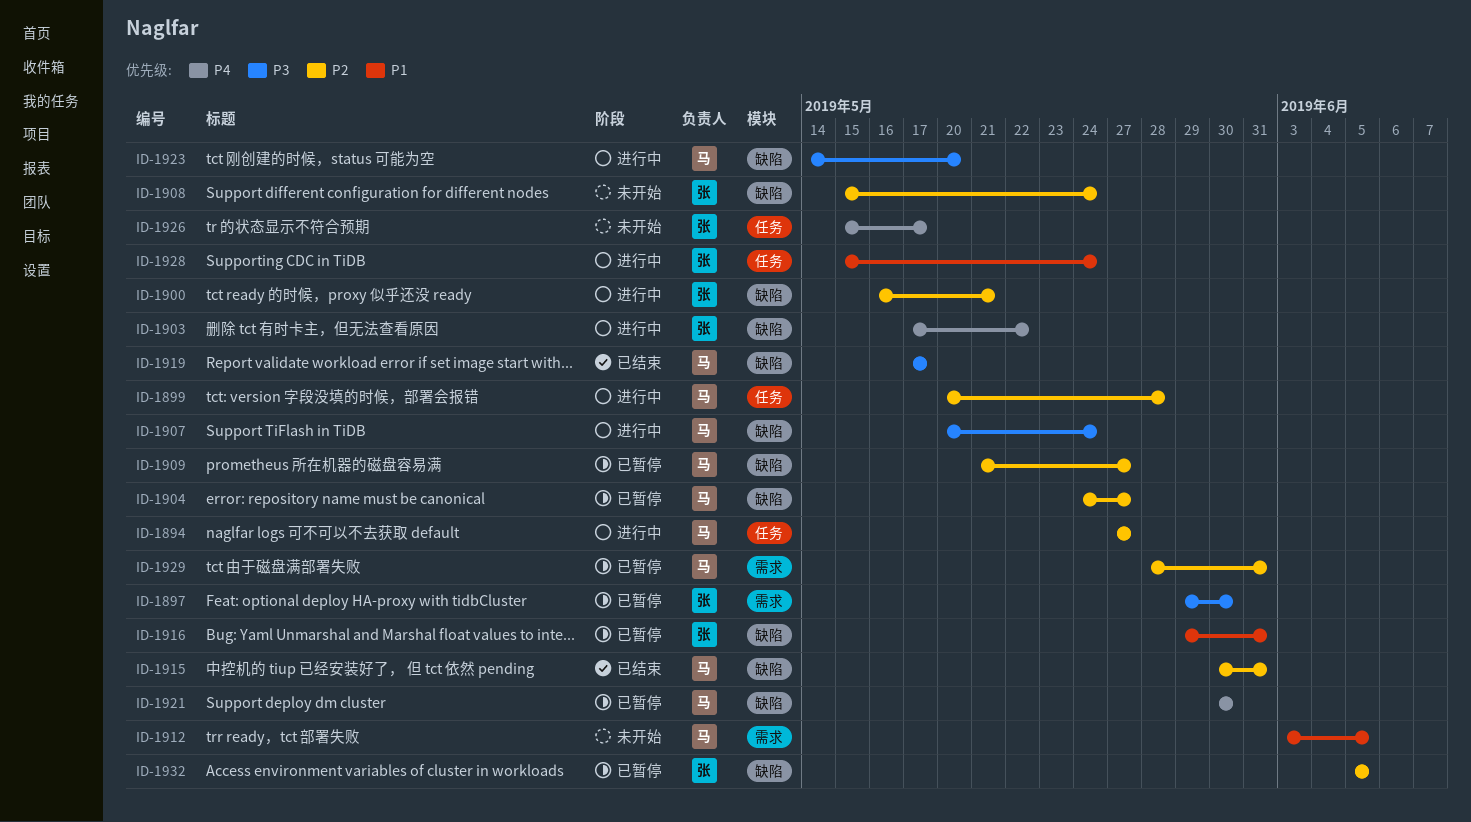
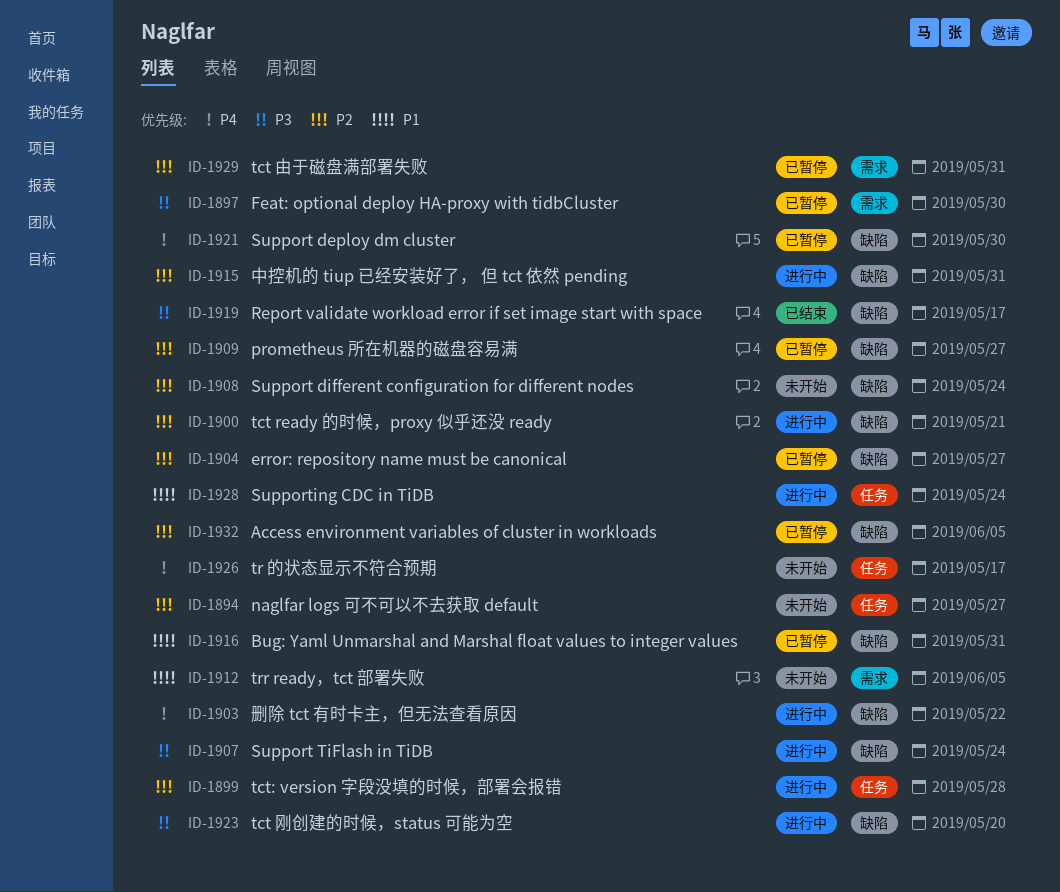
ID-1894, status: 进行中 -> 未开始
ID-1915, status: 已结束 -> 进行中

